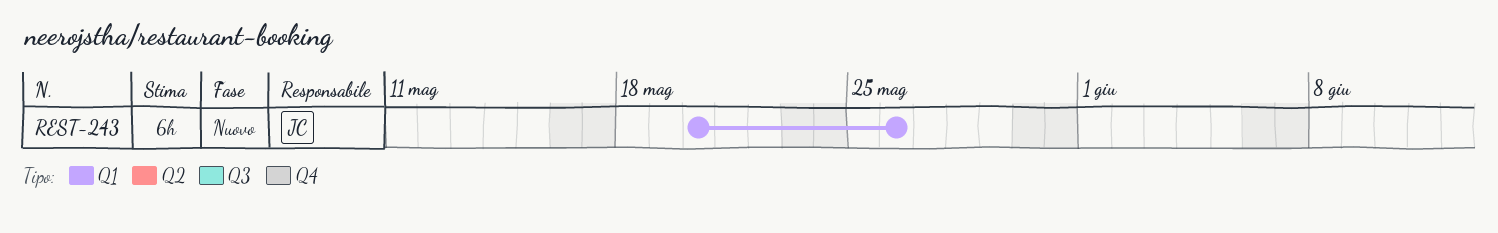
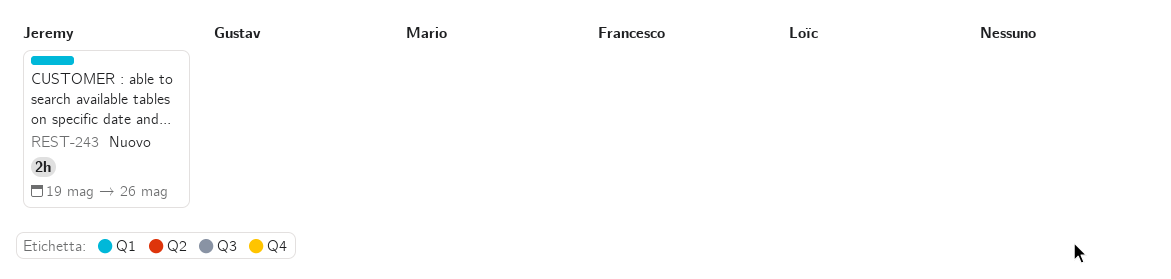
REST-243, estimate: 6h -> 2h
REST-243, start: May 20 -> May 19

